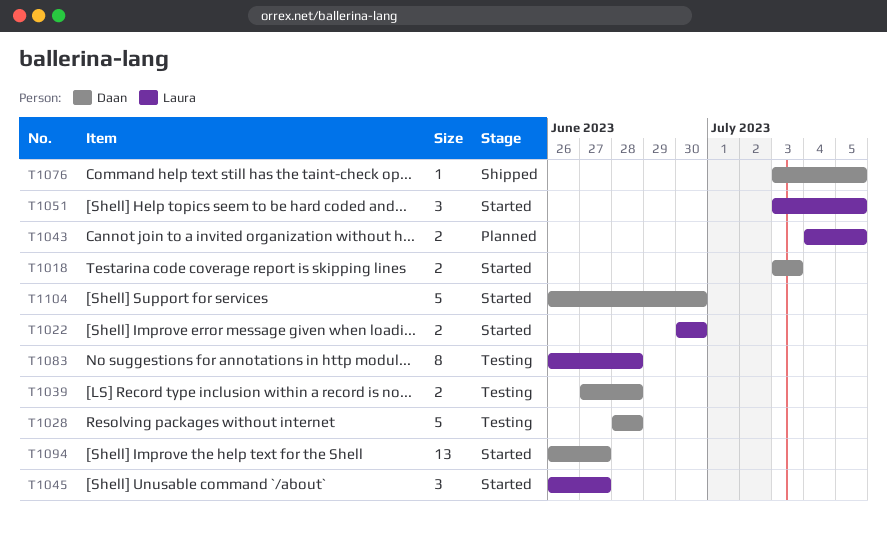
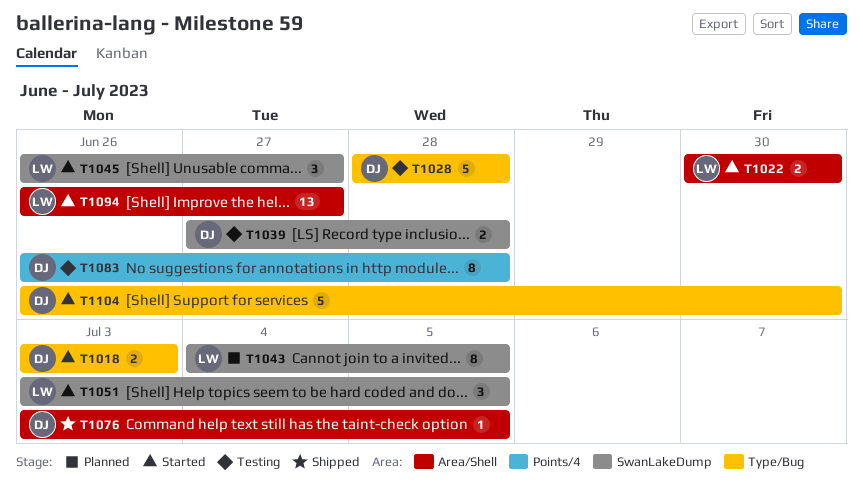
T1043, estimate: 2 -> 8
T1083, owner: Laura -> Daan
T1094, owner: Daan -> Laura

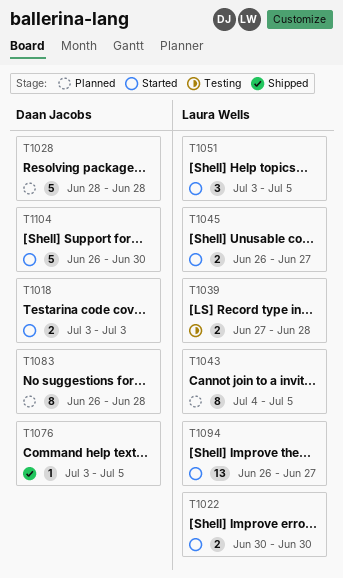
T1028, status: Testing -> Planned
T1039, owner: Daan Jacobs -> Laura Wells
T1045, estimate: 3 -> 2
T1083, status: Testing -> Planned

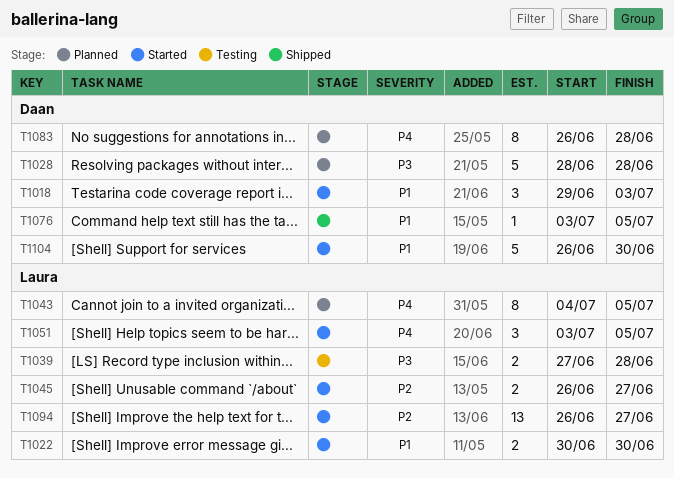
T1018, estimate: 2 -> 3
T1018, start: Jul 3 -> Jun 29

